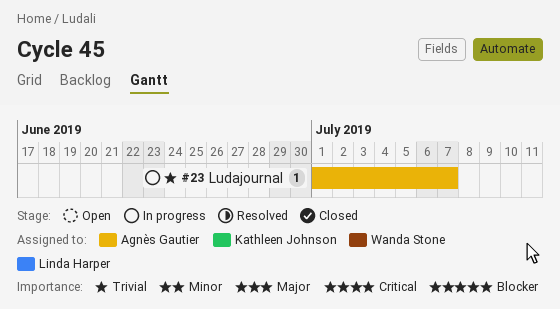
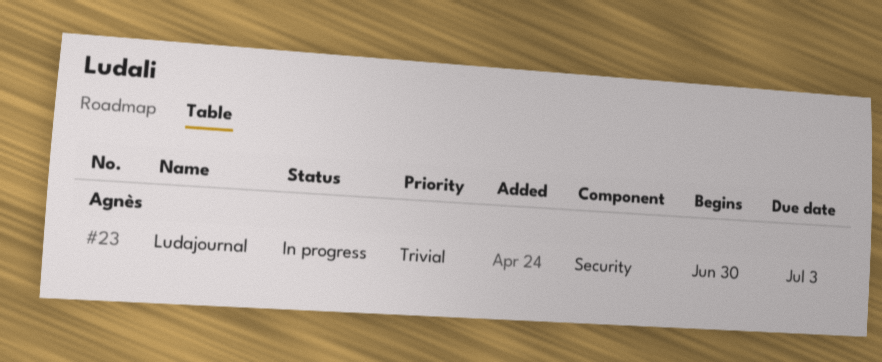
#23, start: Jul 1 -> Jun 30
#23, due: Jul 7 -> Jul 3

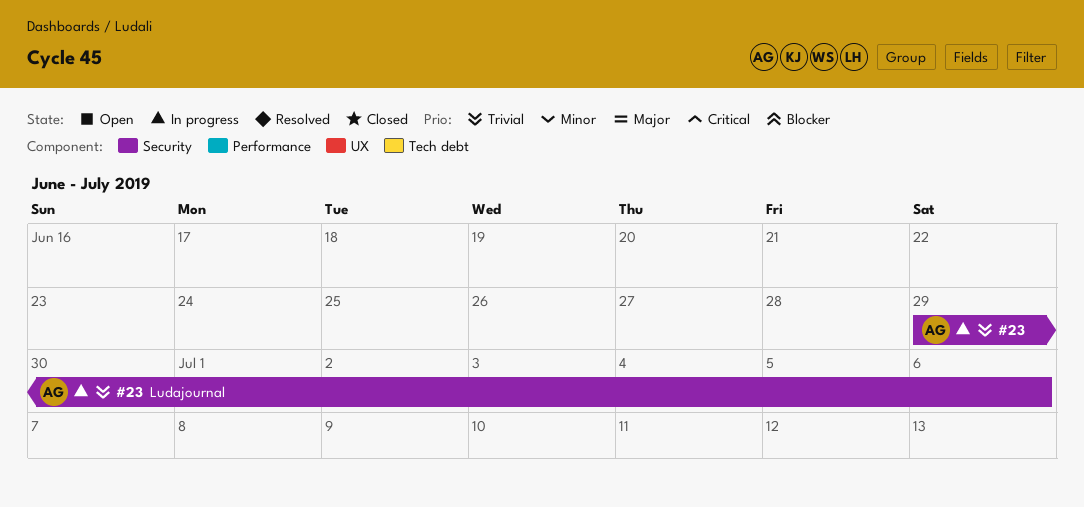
#23, start: Jun 30 -> Jun 29
#23, due: Jul 3 -> Jul 6

